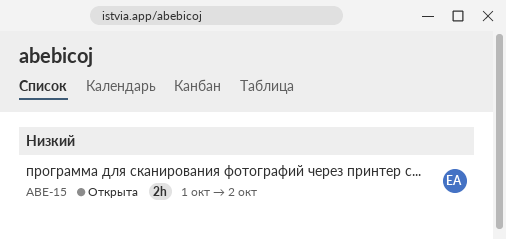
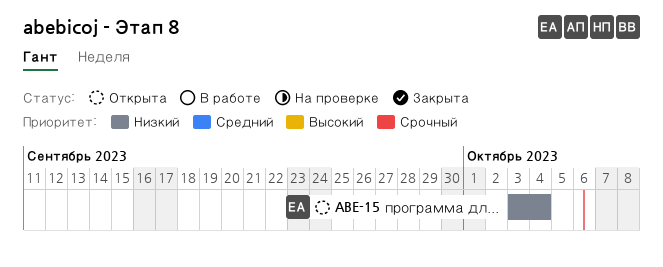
ABE-15, start: Oct 1 -> Oct 3
ABE-15, due: Oct 2 -> Oct 4

